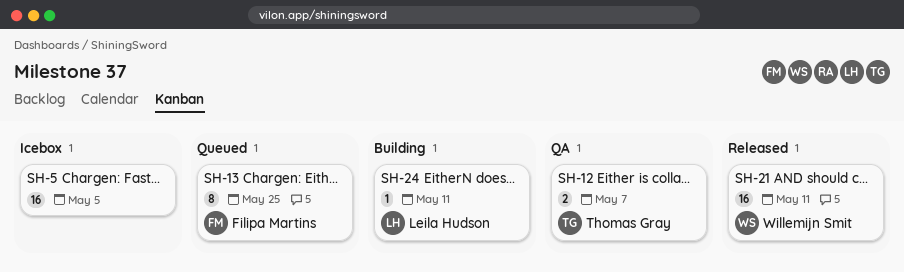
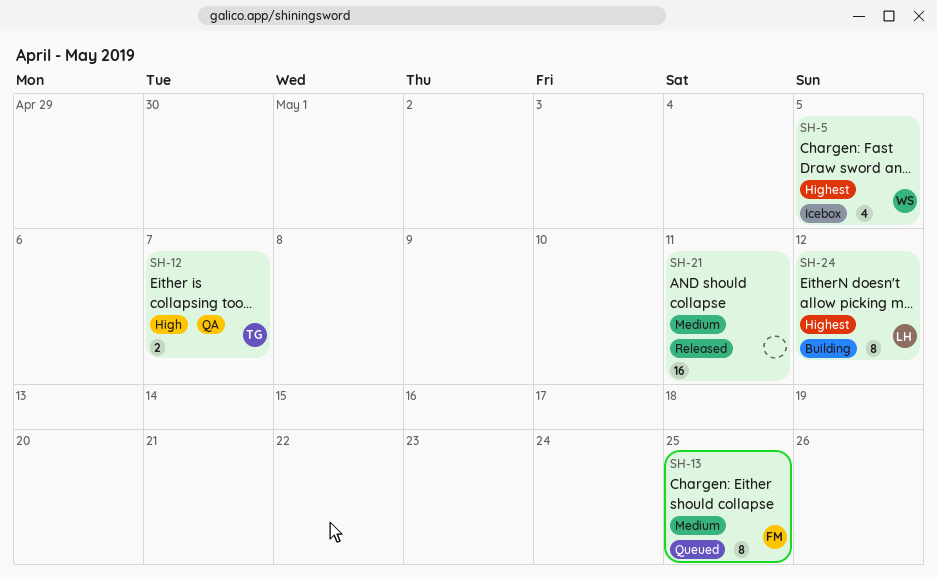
SH-5, owner: none -> Willemijn Smit
SH-5, estimate: 16 -> 4
SH-21, owner: Willemijn Smit -> none
SH-24, estimate: 1 -> 8
SH-24, due: May 11 -> May 12

